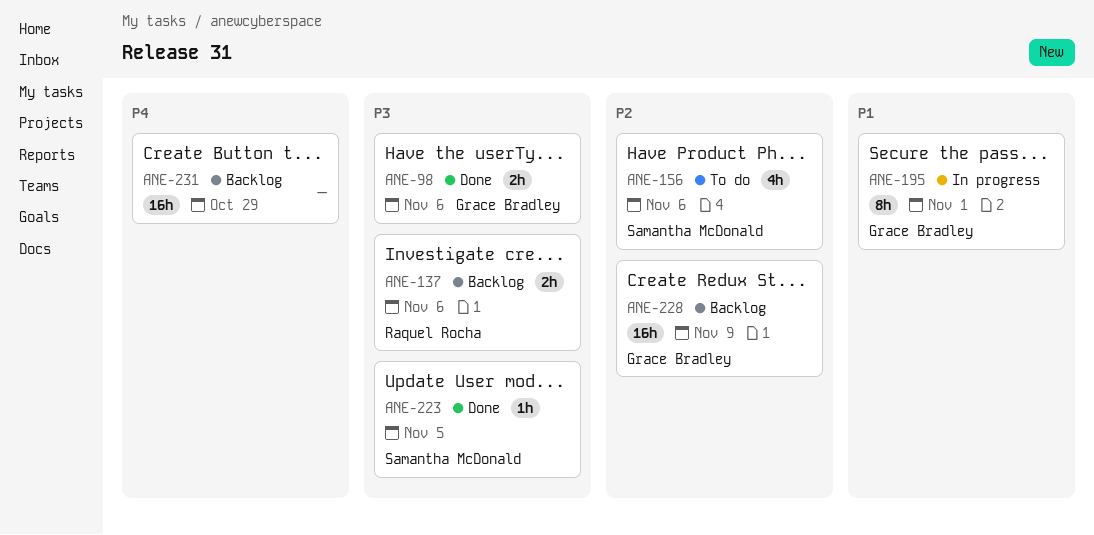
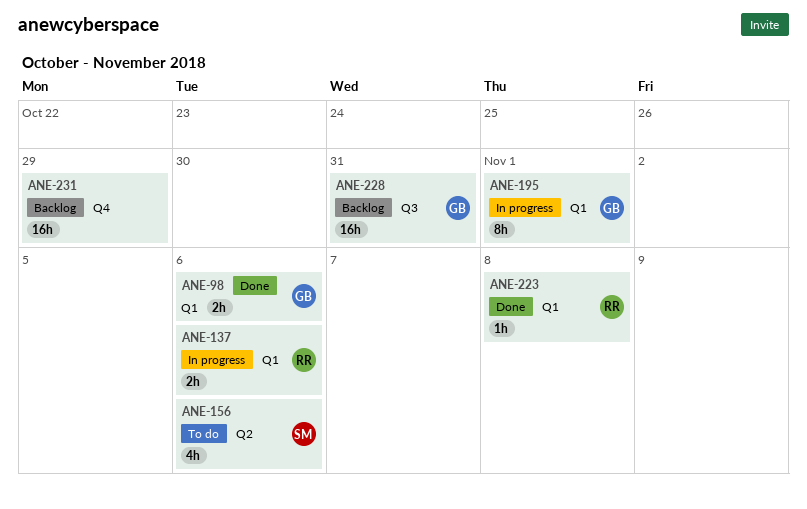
ANE-137, status: Backlog -> In progress
ANE-223, owner: Samantha McDonald -> Raquel Rocha
ANE-223, due: Nov 5 -> Nov 8
ANE-228, due: Nov 9 -> Oct 31

